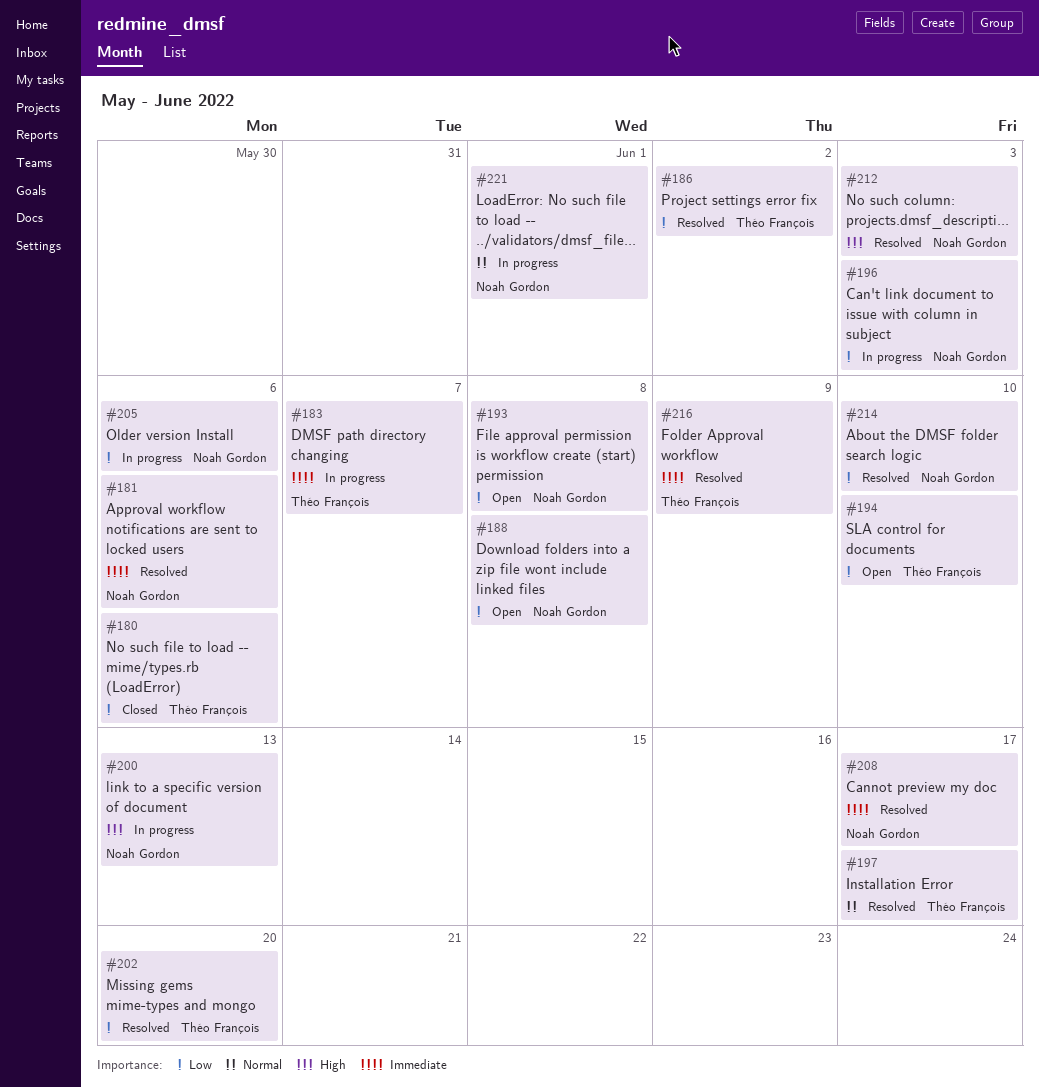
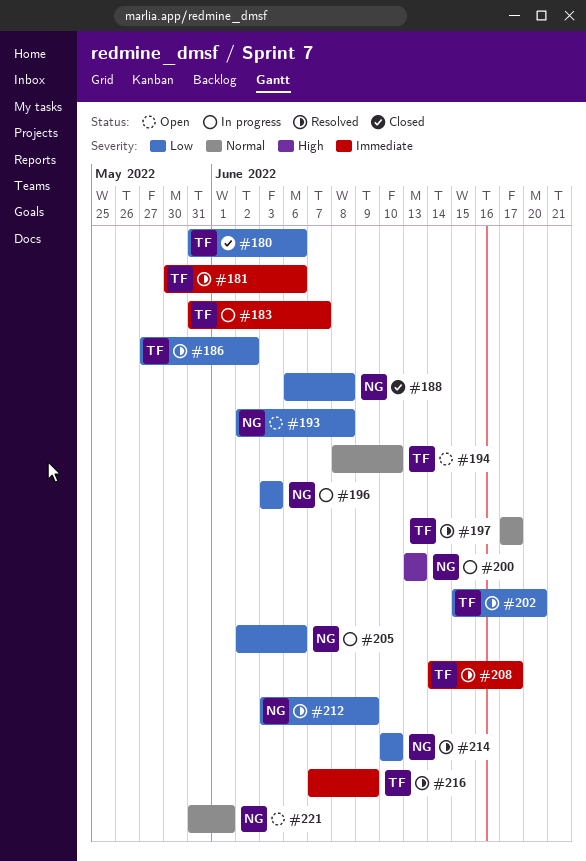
#181, owner: Noah Gordon -> Théo François
#188, status: Open -> Closed
#194, priority: Low -> Normal
#208, owner: Noah Gordon -> Théo François
#212, priority: High -> Low
#212, due: Jun 3 -> Jun 9
#221, status: In progress -> Open

